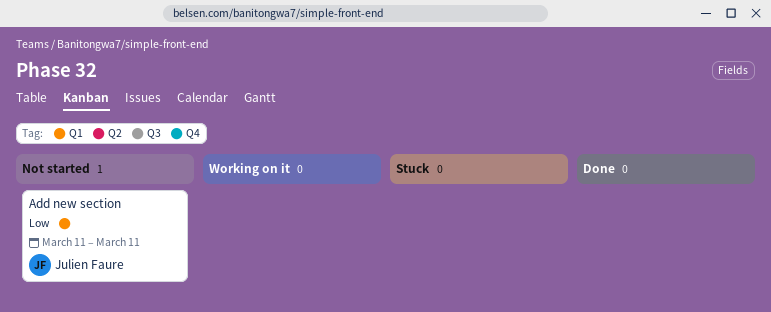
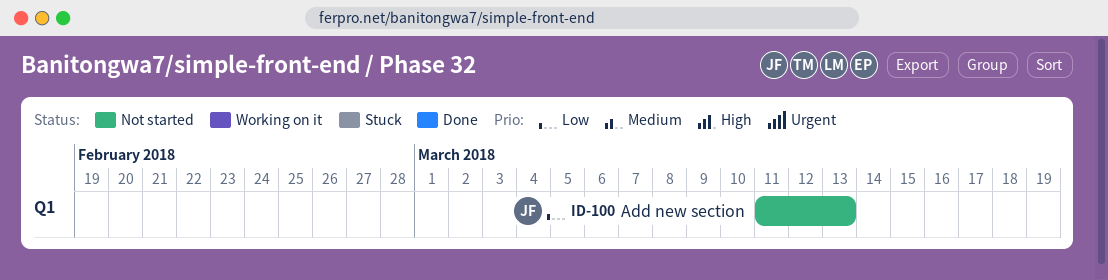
Add new section, due: Mar 11 -> Mar 13

